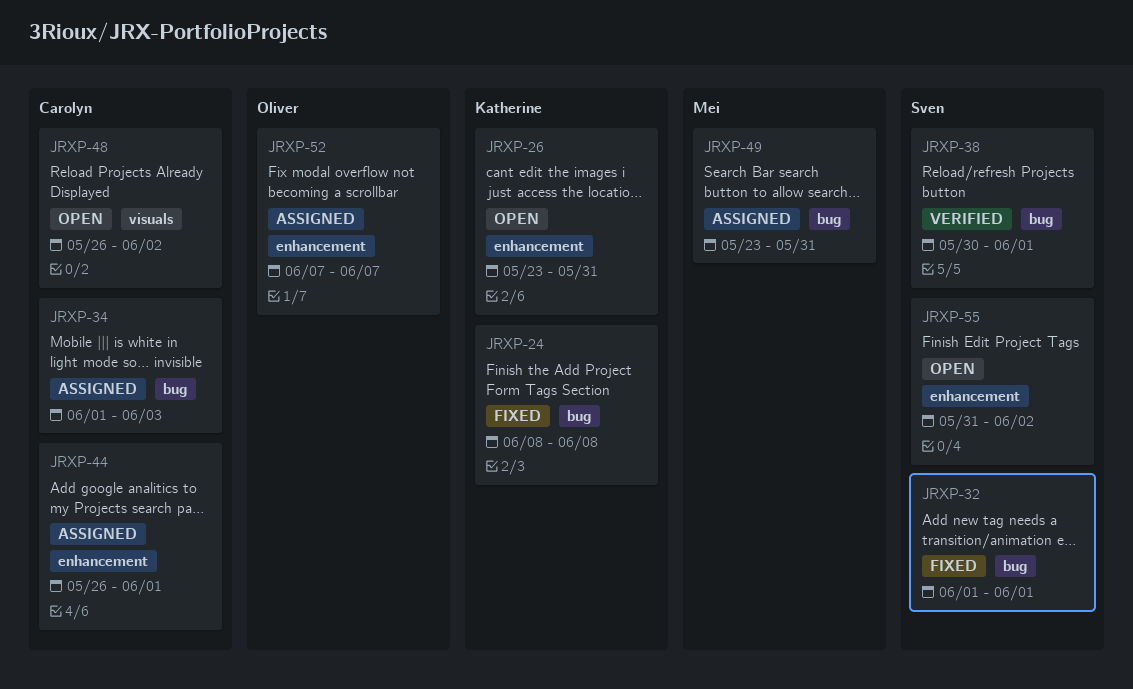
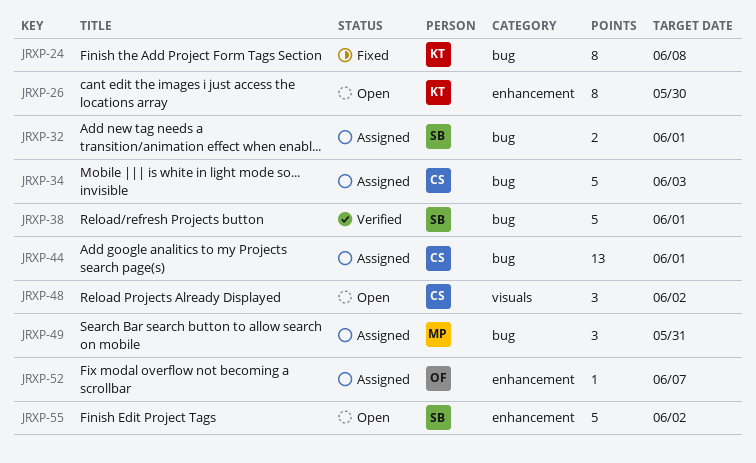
JRXP-26, due: May 31 -> May 30
JRXP-32, status: Fixed -> Assigned
JRXP-44, label: enhancement -> bug

